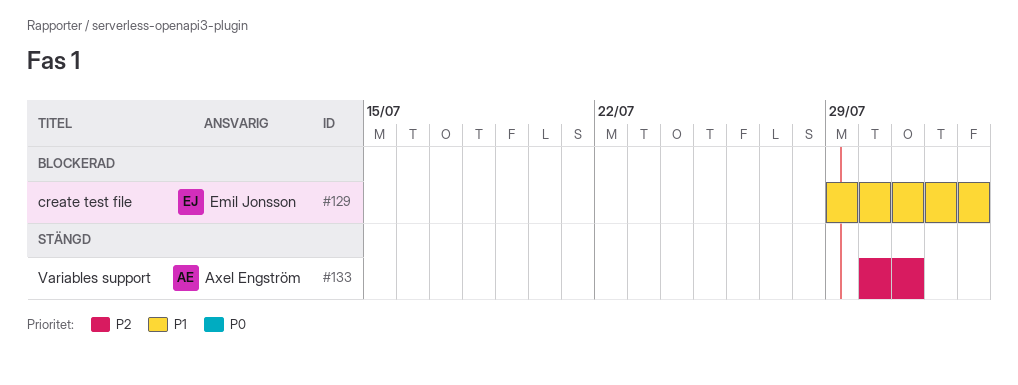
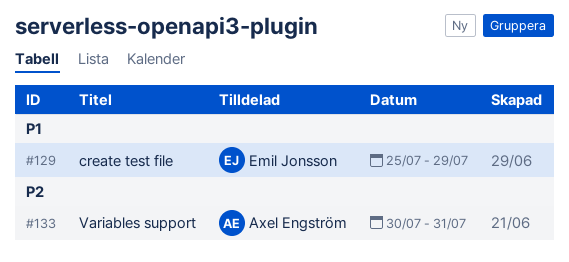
#129, start: Jul 29 -> Jul 25
#129, due: Aug 2 -> Jul 29

